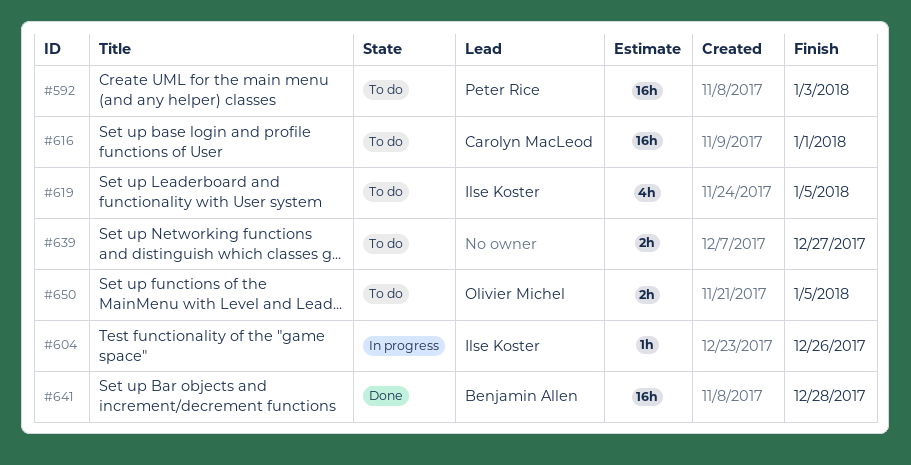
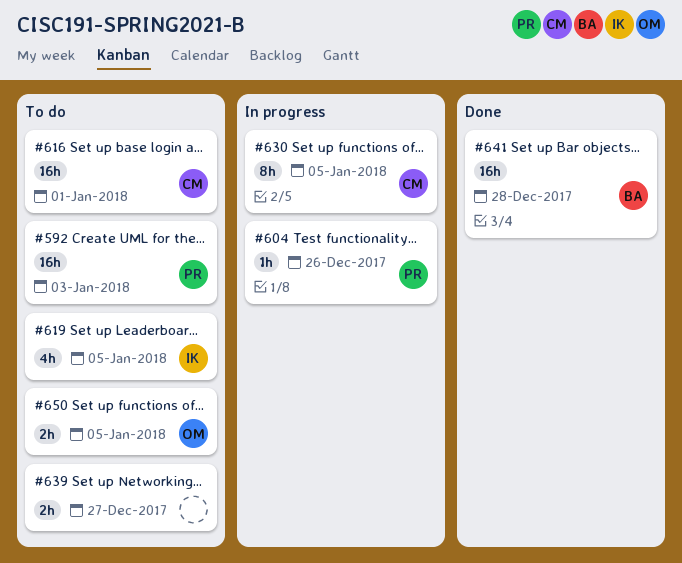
#604, owner: Ilse Koster -> Peter Rice
#630: none -> present

